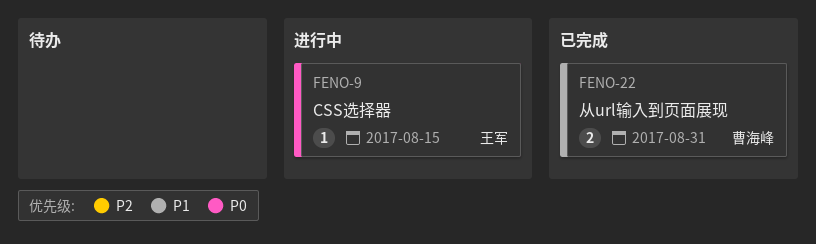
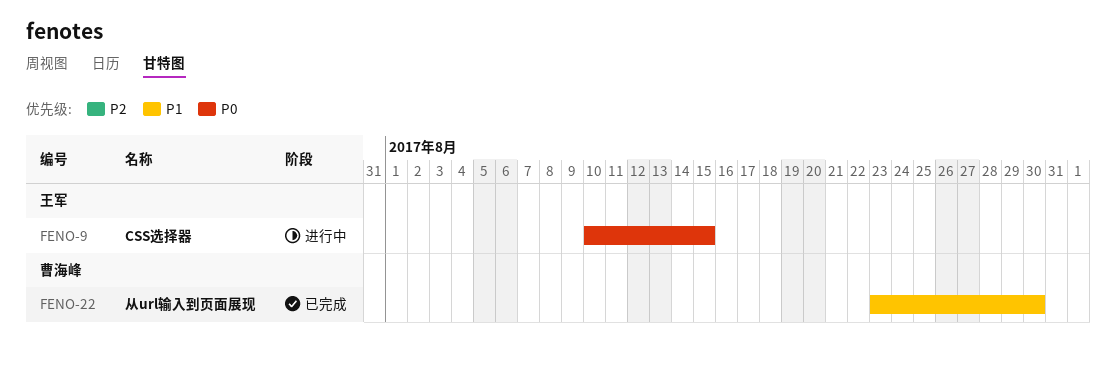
FENO-22, due: Aug 31 -> Aug 30

